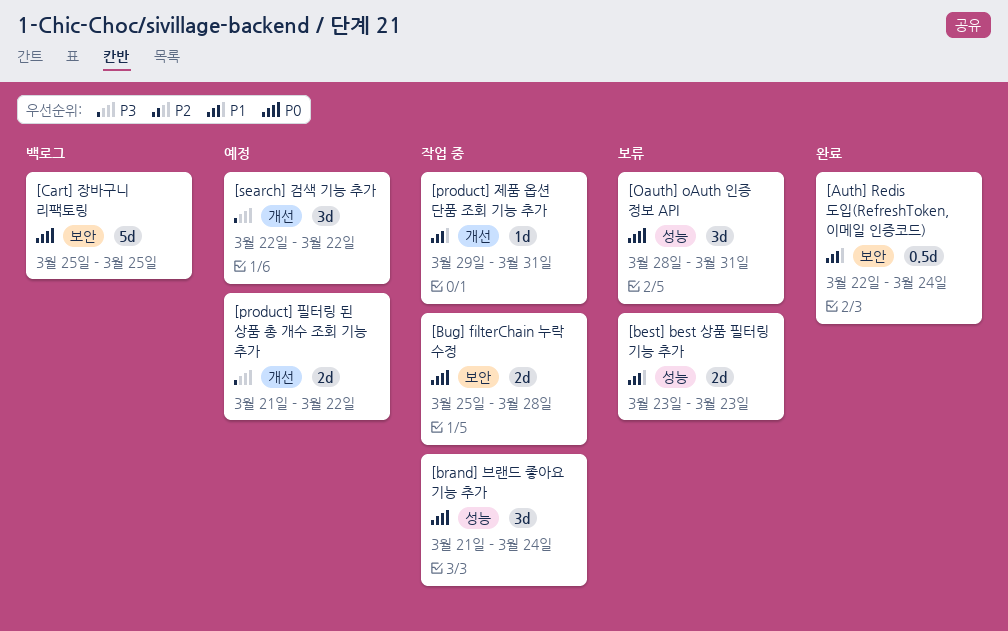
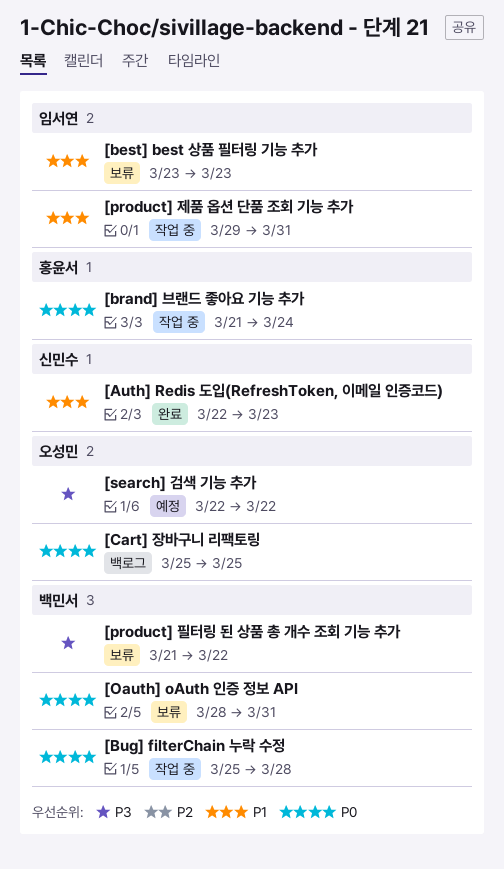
[Auth] Redis 도입(RefreshToken, 이메일 인증코드), due: Mar 24 -> Mar 23
[product] 필터링 된 상품 총 개수 조회 기능 추가, status: 예정 -> 보류

